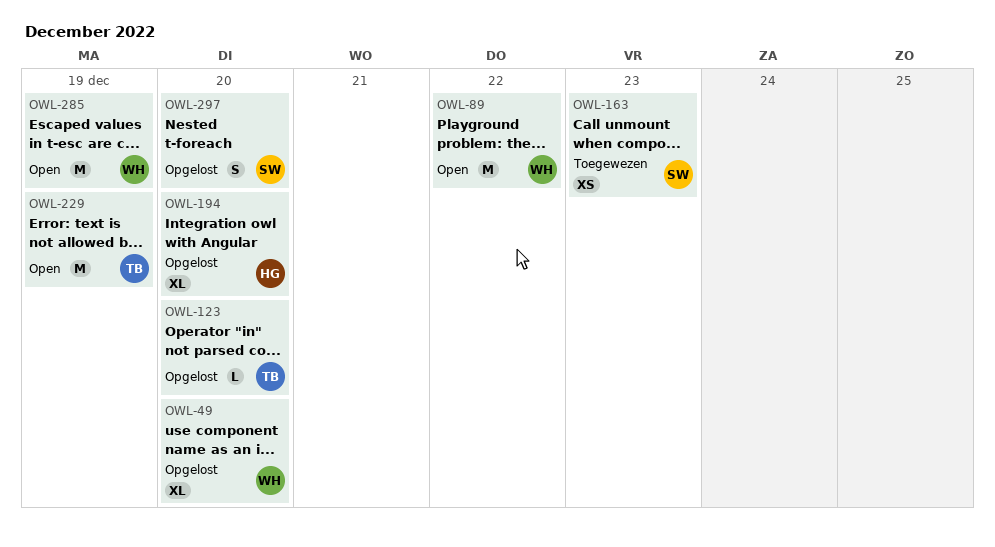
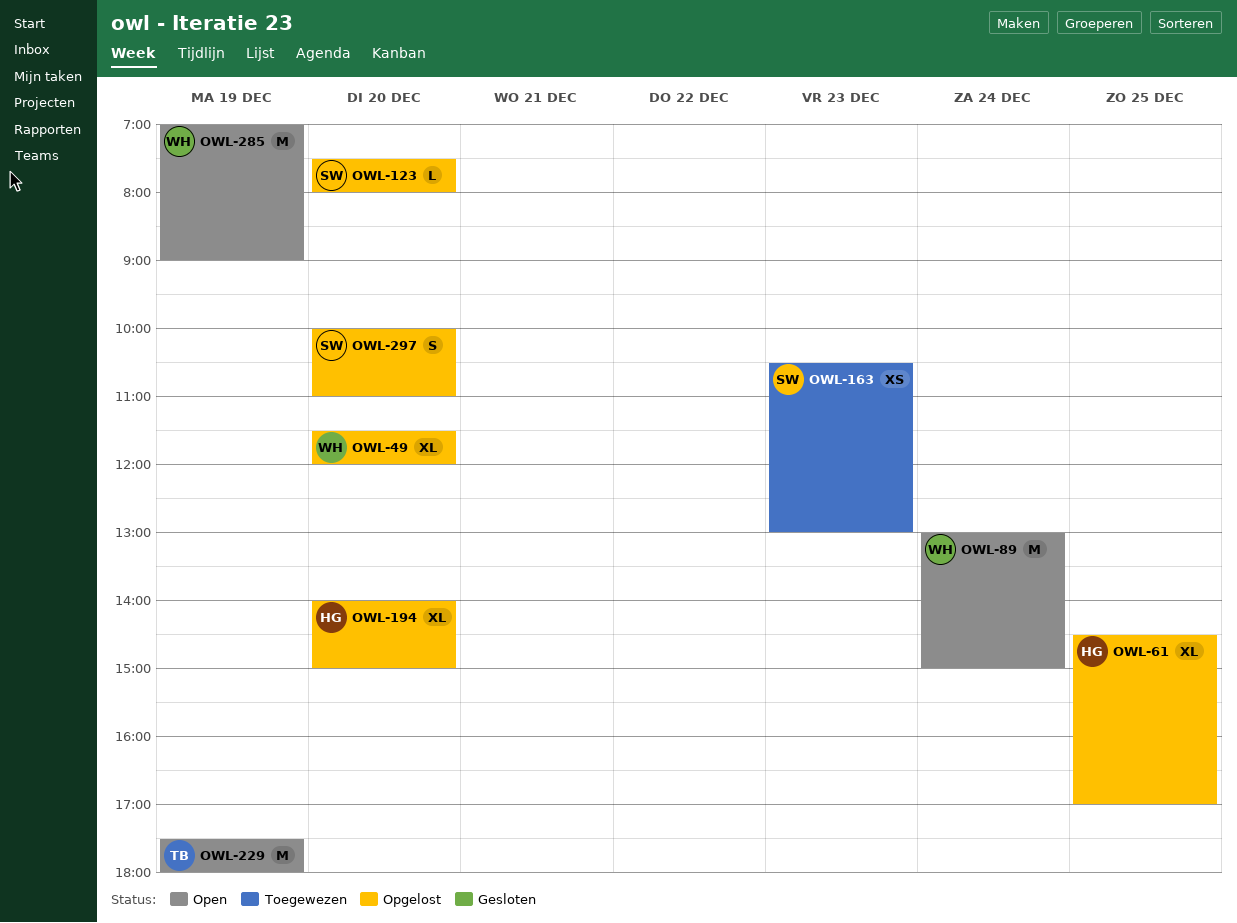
OWL-61: none -> present
OWL-89, day: Dec 22 -> Dec 24
OWL-123, owner: TB -> SW

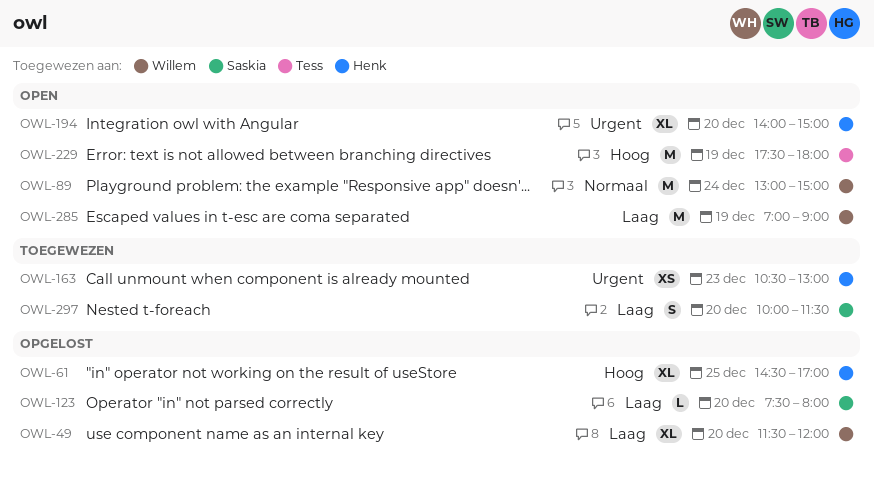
OWL-163, owner: Saskia -> Henk
OWL-194, status: Opgelost -> Open
OWL-297, status: Opgelost -> Toegewezen
OWL-297, ends: 11:00 -> 11:30

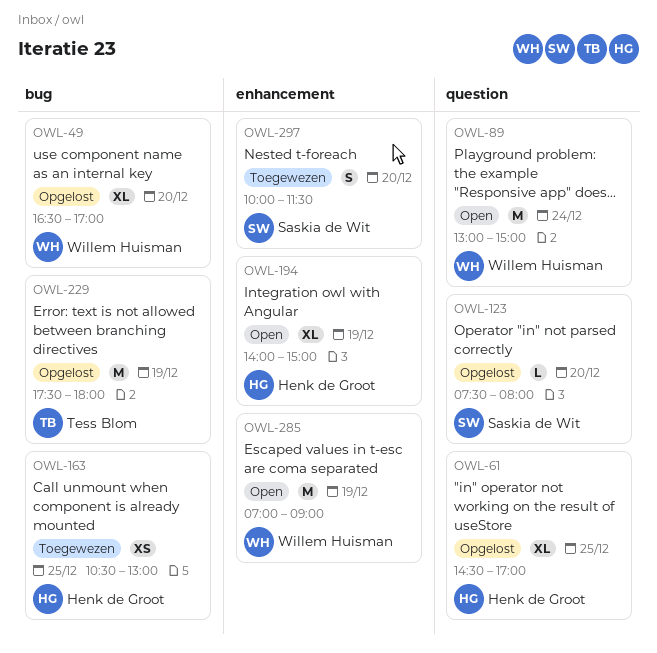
OWL-49, begins: 11:30 -> 16:30
OWL-49, ends: 12:00 -> 17:00
OWL-163, day: Dec 23 -> Dec 25
OWL-194, day: Dec 20 -> Dec 19
OWL-229, status: Open -> Opgelost

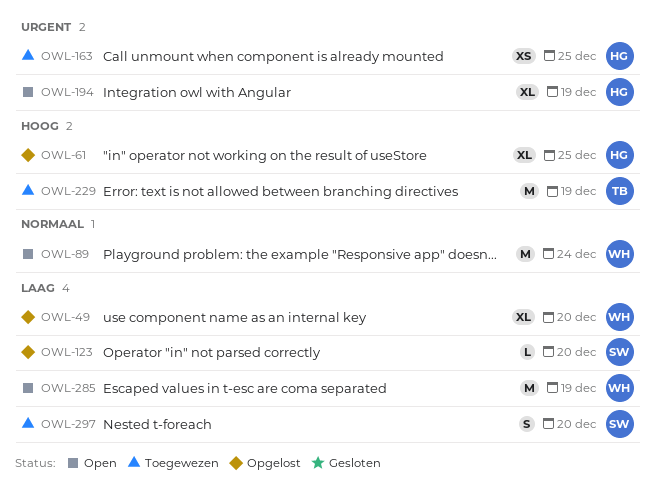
OWL-229, status: Opgelost -> Toegewezen

